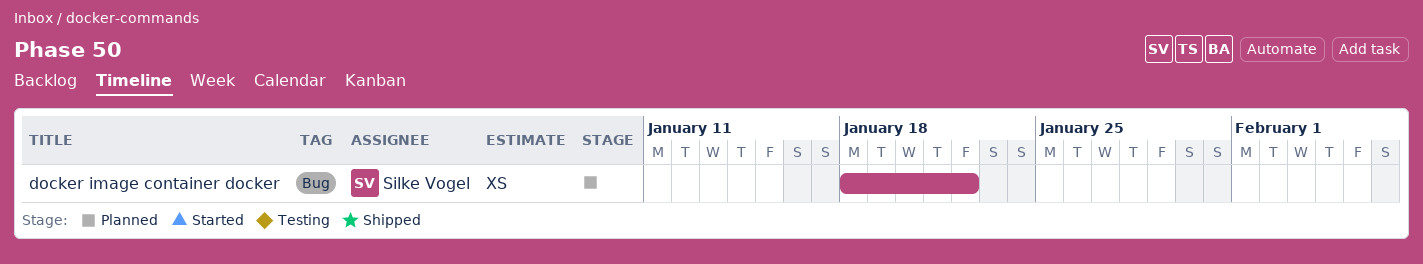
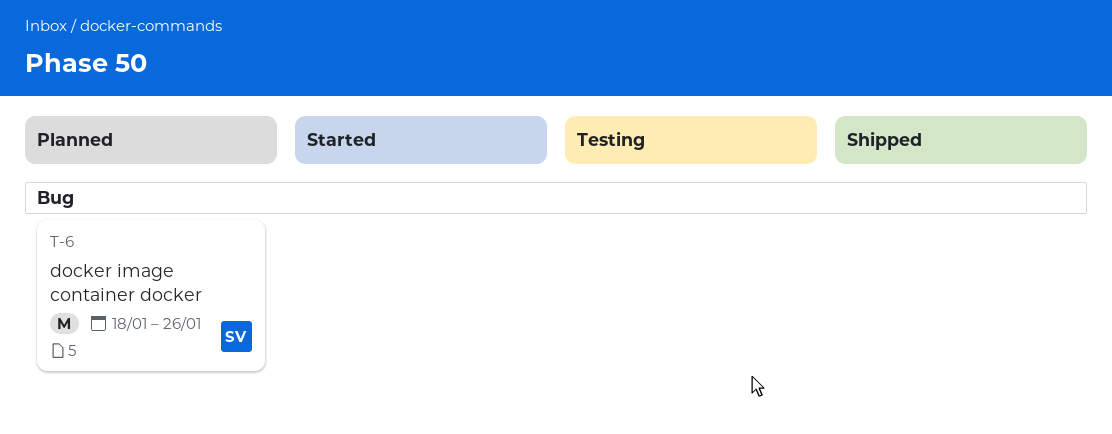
docker image container docker, estimate: XS -> M
docker image container docker, due: Jan 22 -> Jan 26

